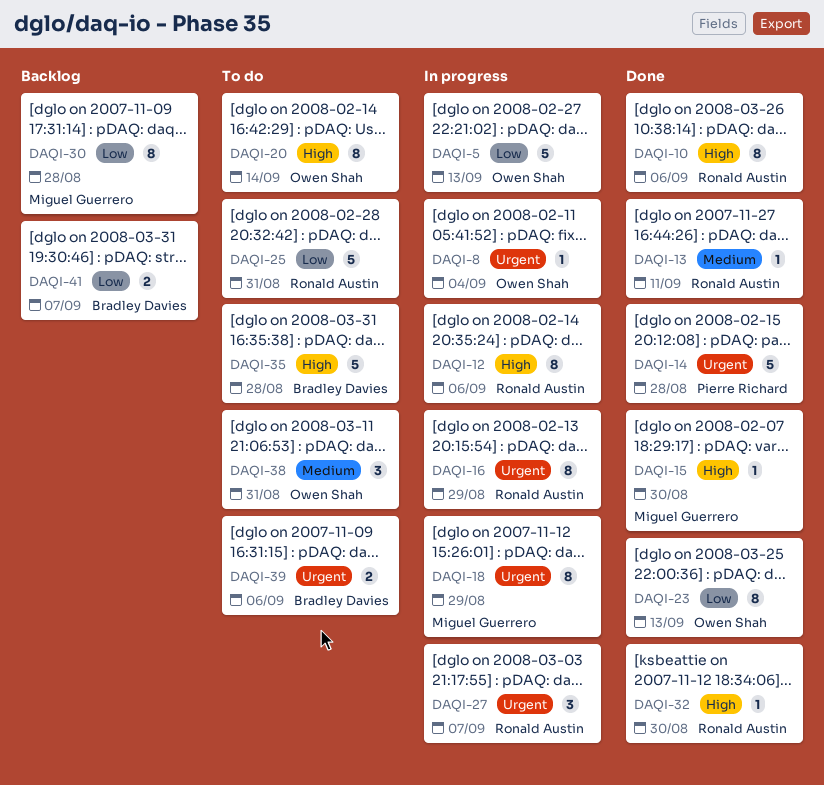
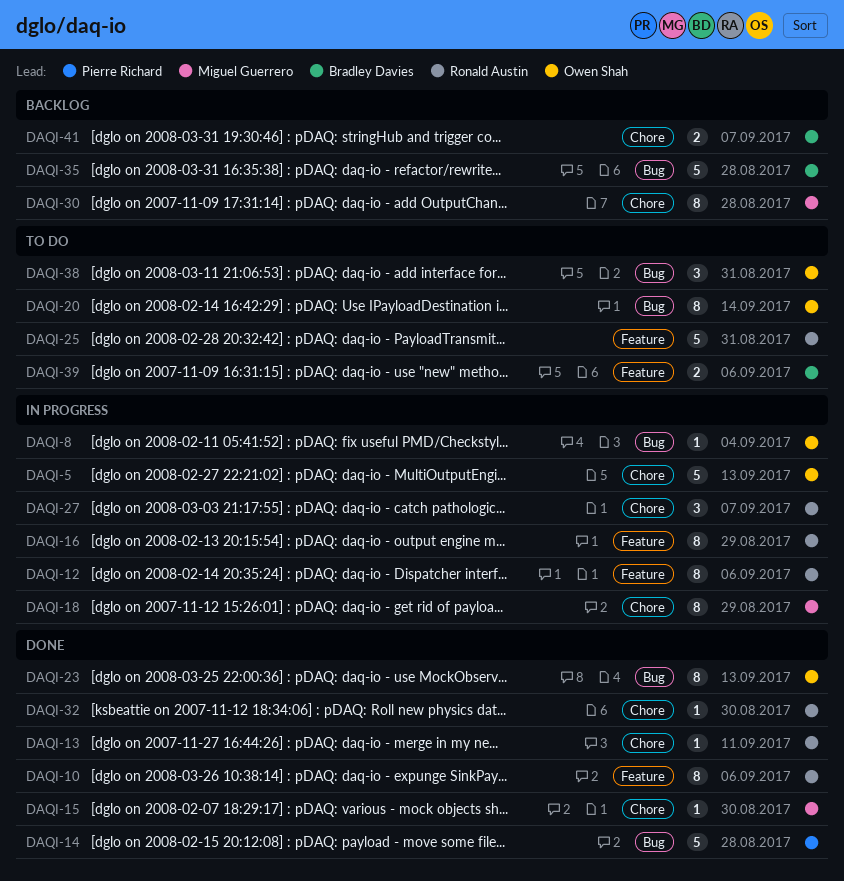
DAQI-35, status: To do -> Backlog

